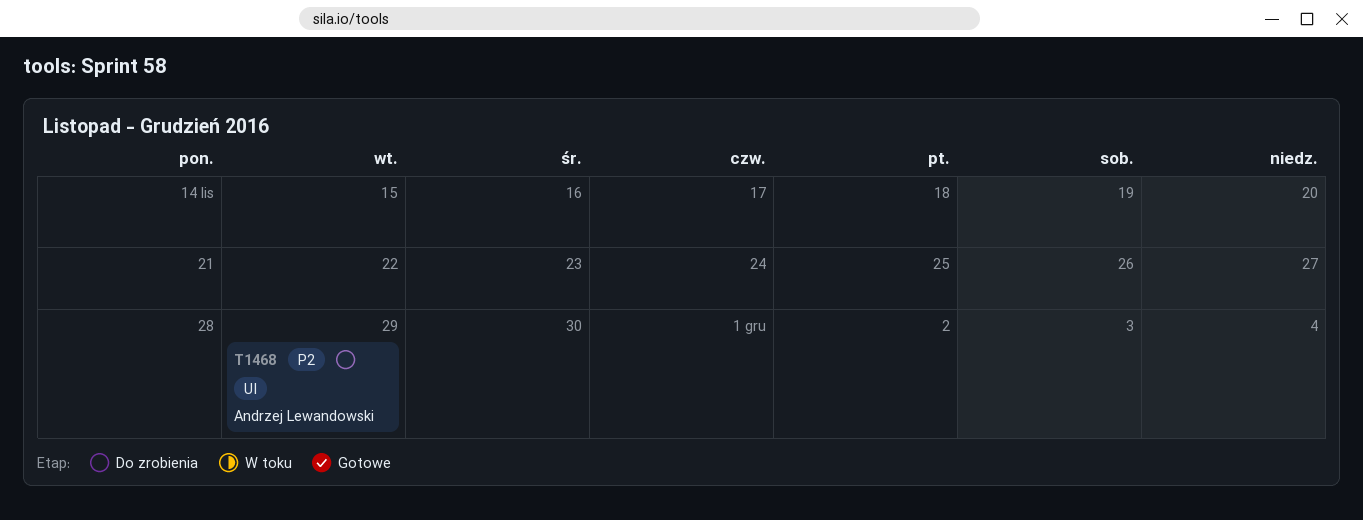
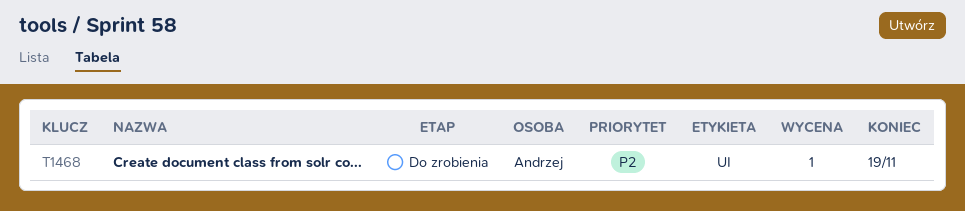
T1468, due: Nov 29 -> Nov 19

